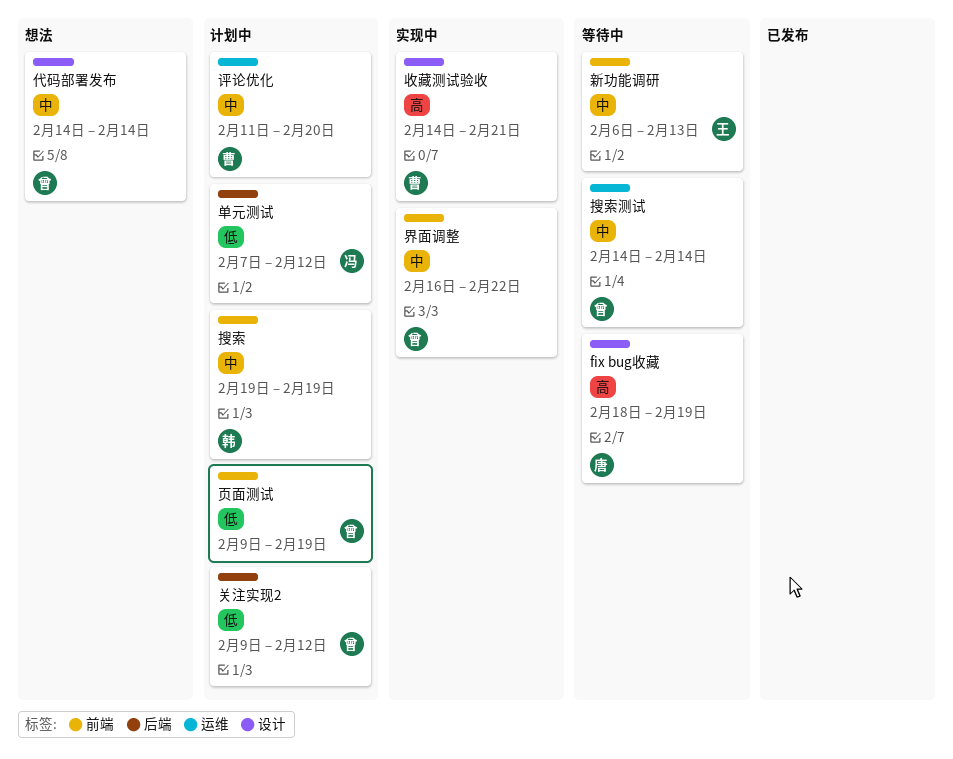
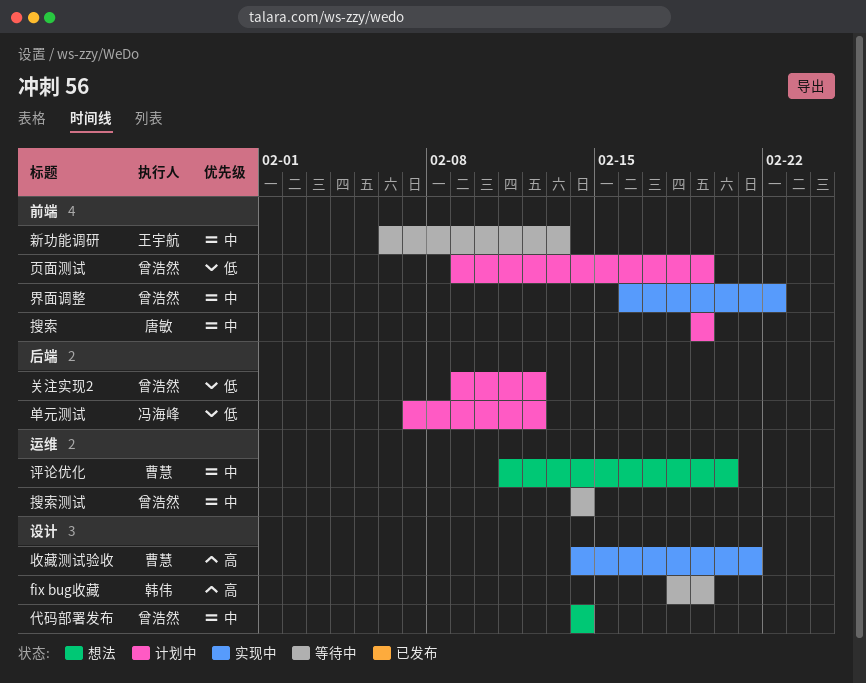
fix bug收藏, owner: 唐敏 -> 韩伟
搜索, owner: 韩伟 -> 唐敏
评论优化, status: 计划中 -> 想法

